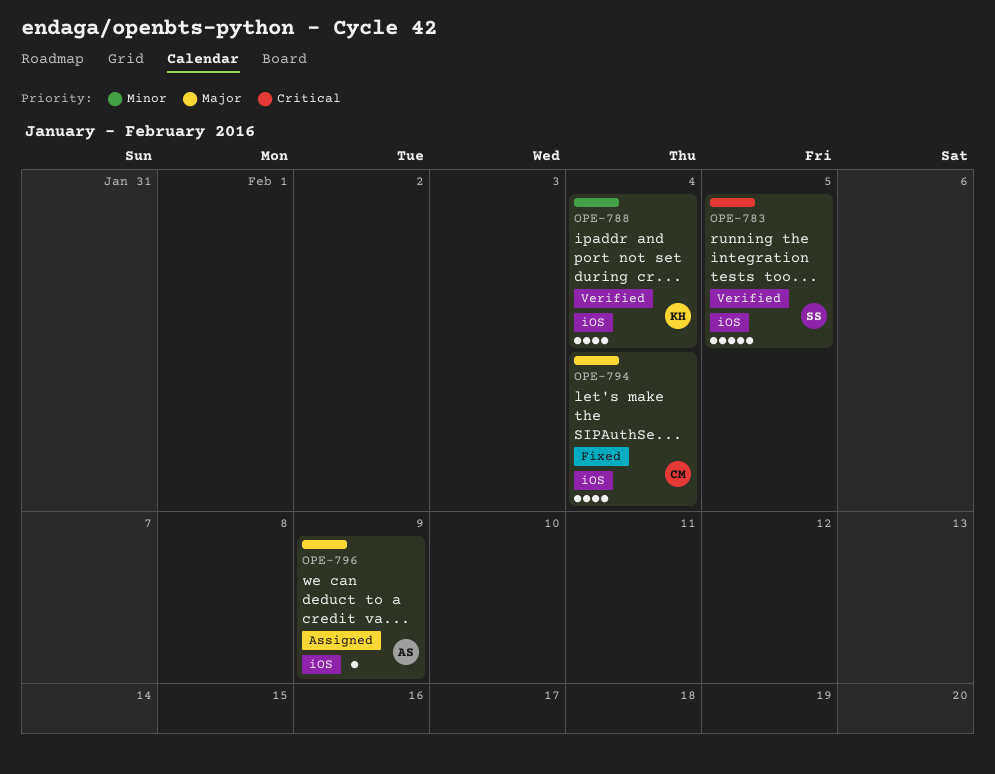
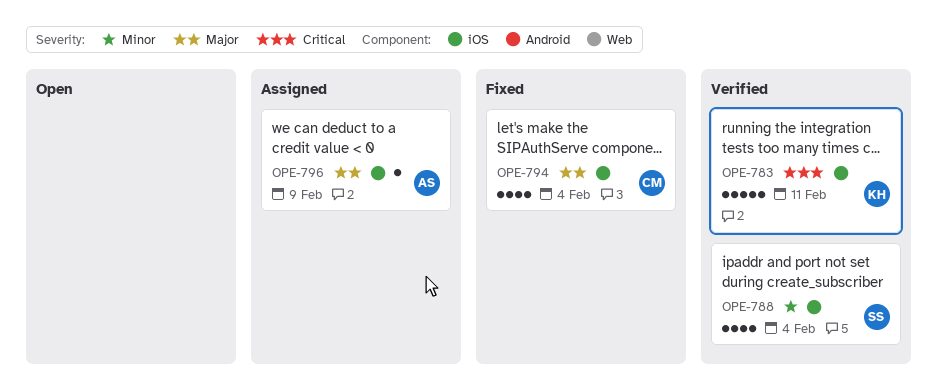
OPE-783, owner: SS -> KH
OPE-783, due: Feb 5 -> Feb 11
OPE-788, owner: KH -> SS

